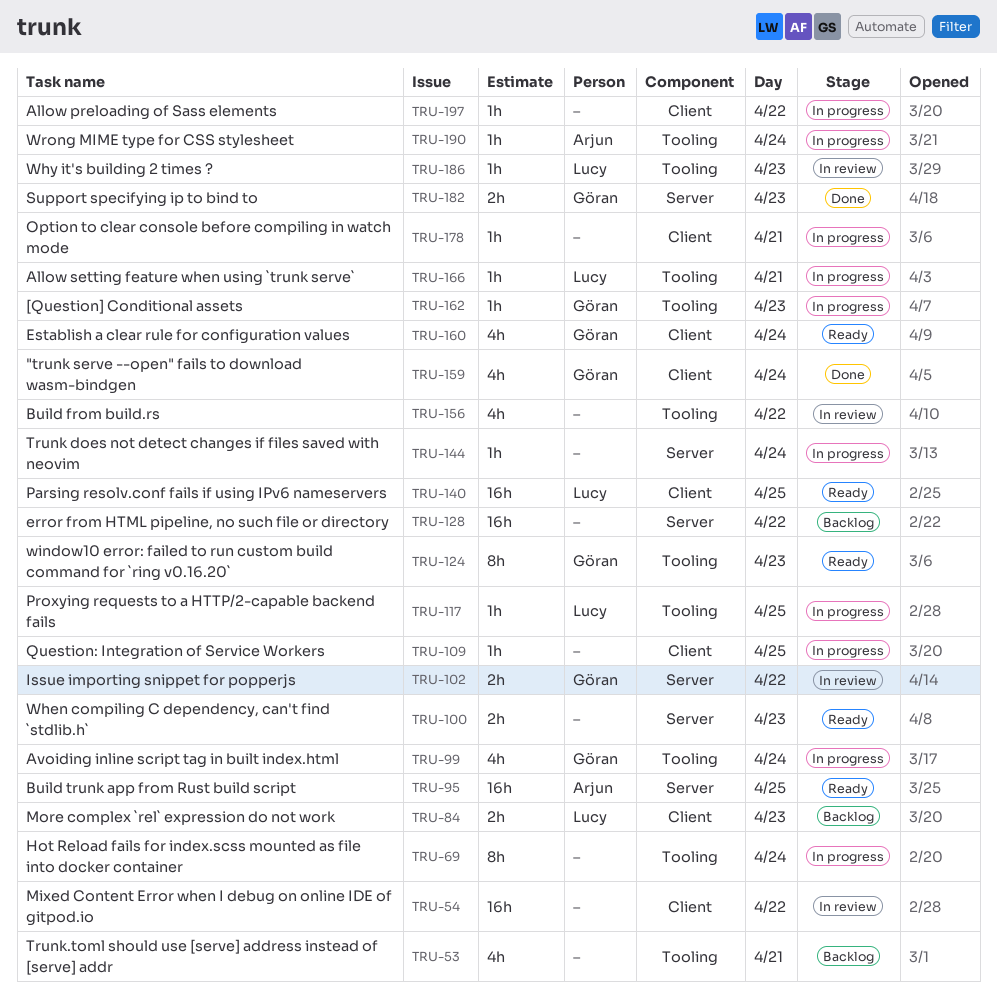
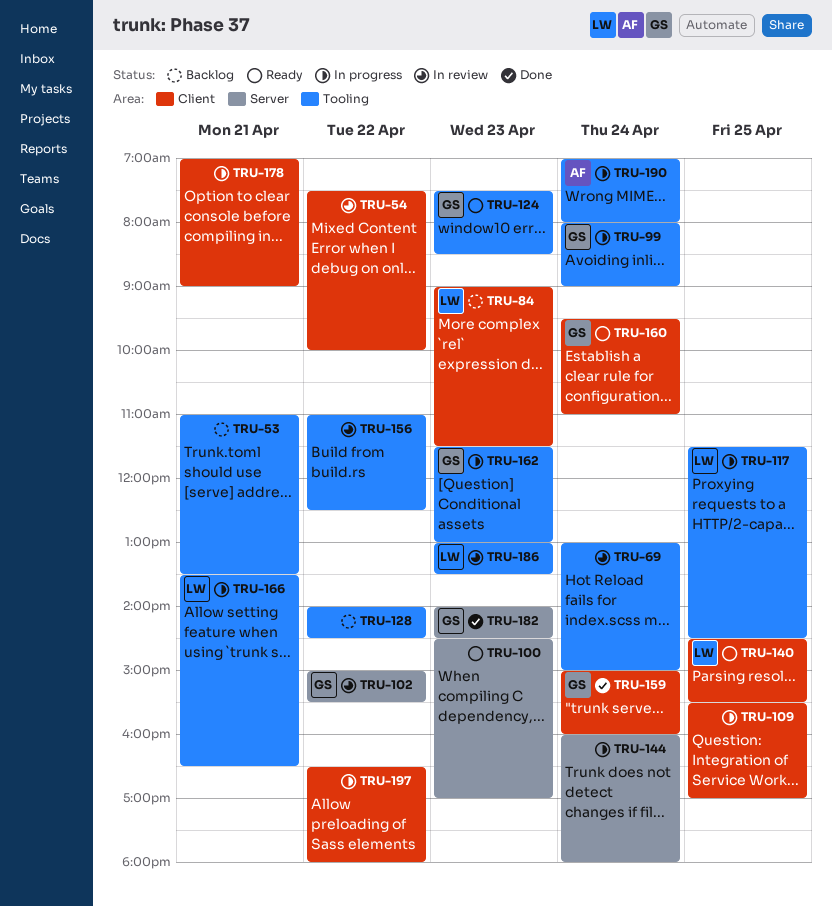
TRU-69, status: In progress -> In review
TRU-95: present -> none
TRU-128, label: Server -> Tooling

